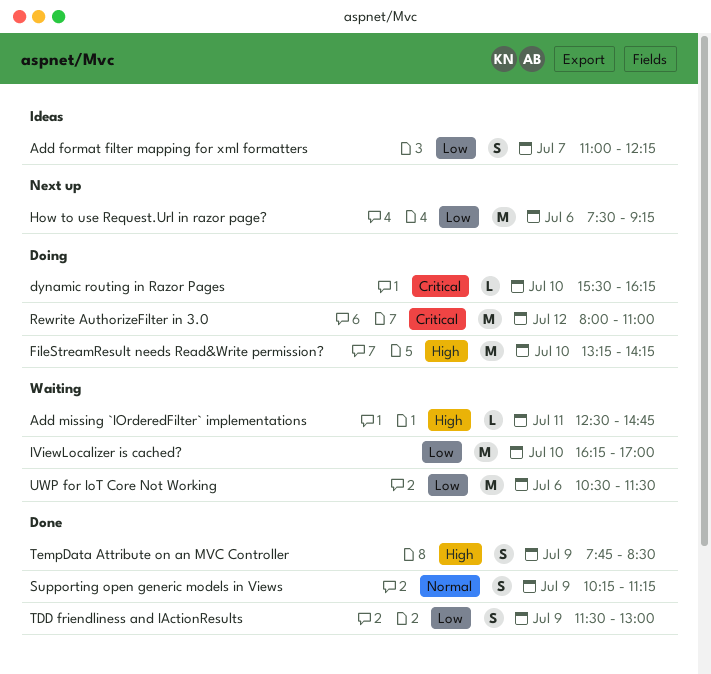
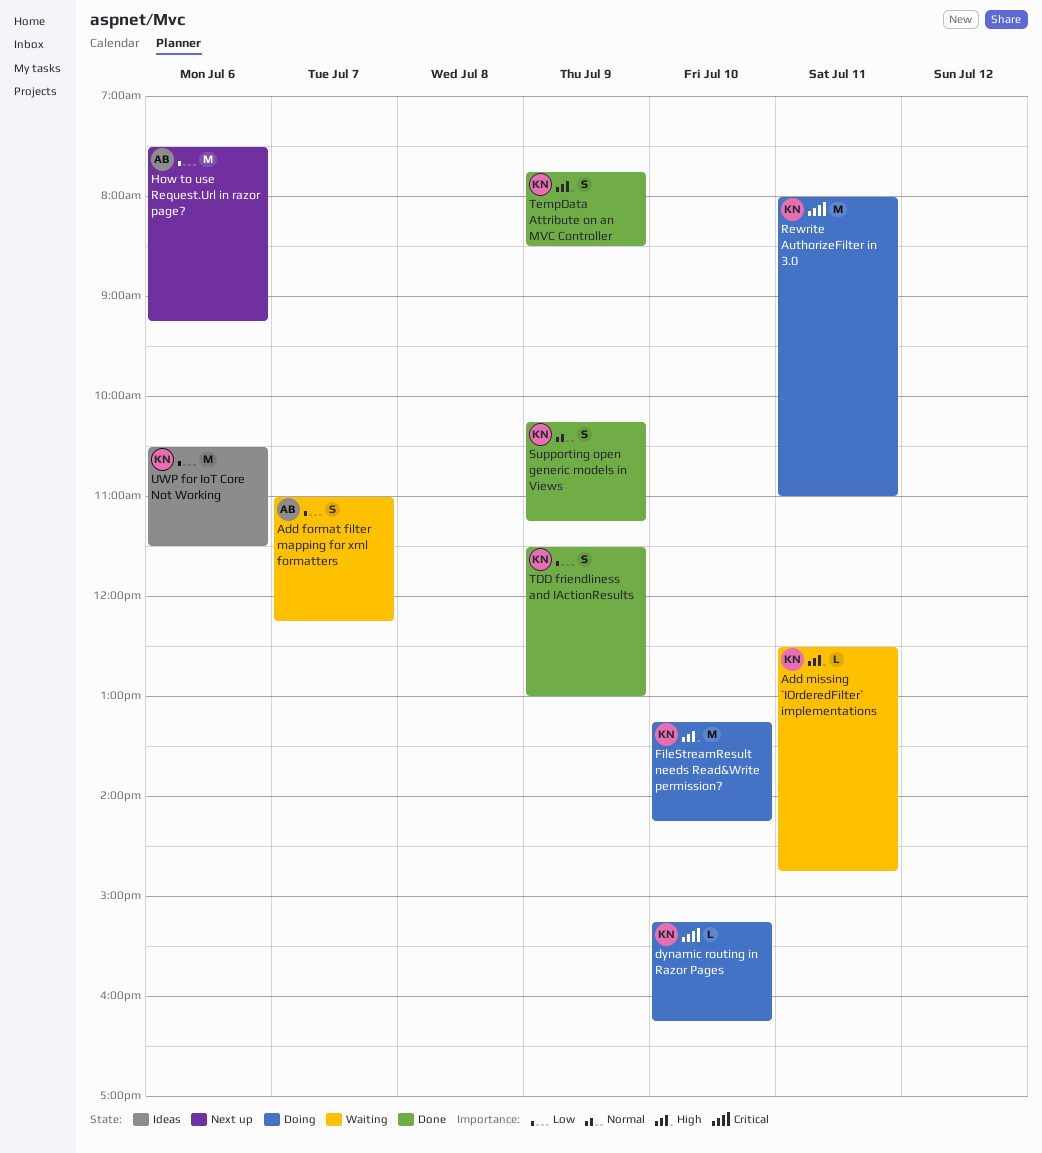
Add format filter mapping for xml formatters, status: Ideas -> Waiting
dynamic routing in Razor Pages, begins: 15:30 -> 15:15
IViewLocalizer is cached?: present -> none
Rewrite AuthorizeFilter in 3.0, day: Jul 12 -> Jul 11
UWP for IoT Core Not Working, status: Waiting -> Ideas

